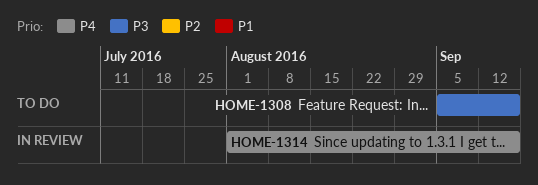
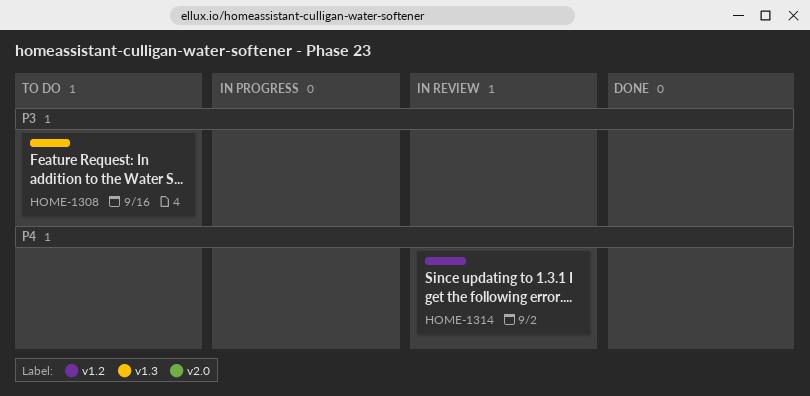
HOME-1314, due: Sep 16 -> Sep 2

